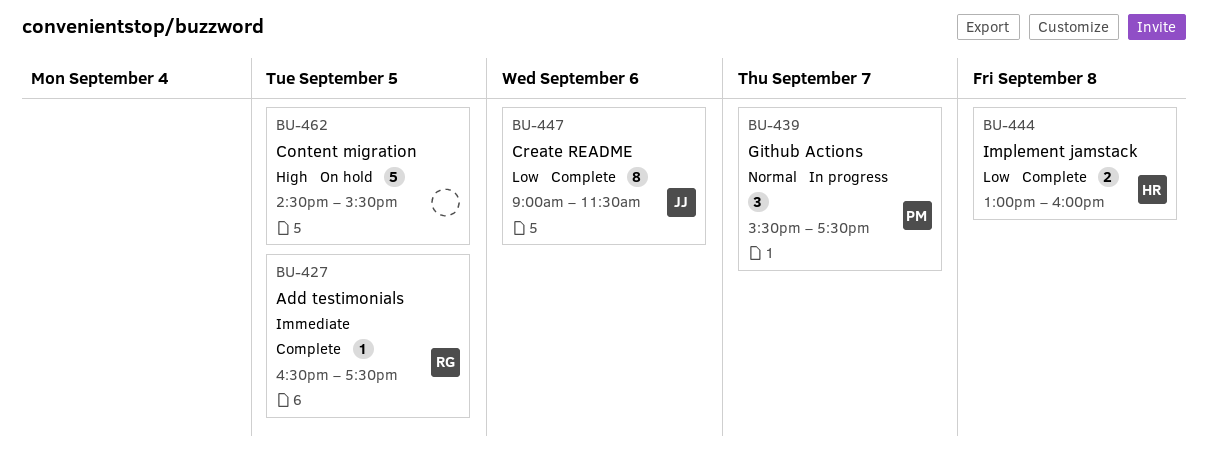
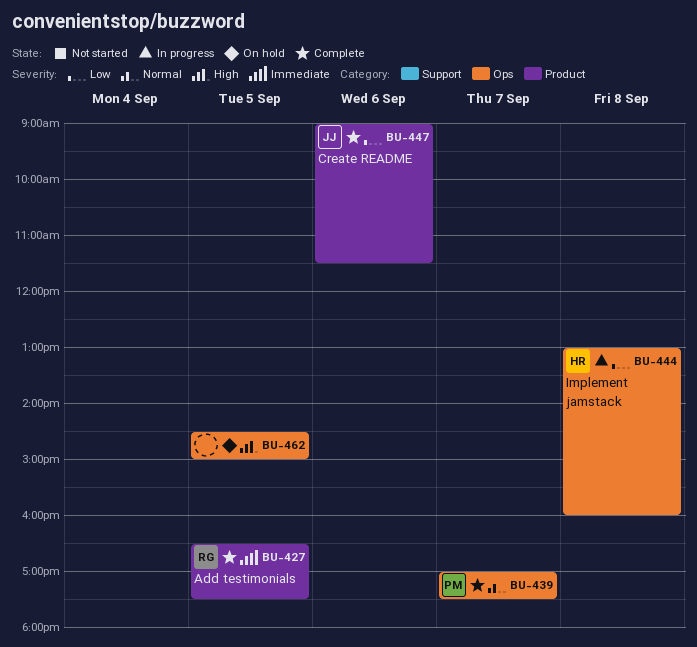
BU-439, status: In progress -> Complete
BU-439, begins: 15:30 -> 17:00
BU-444, status: Complete -> In progress
BU-462, ends: 15:30 -> 15:00

